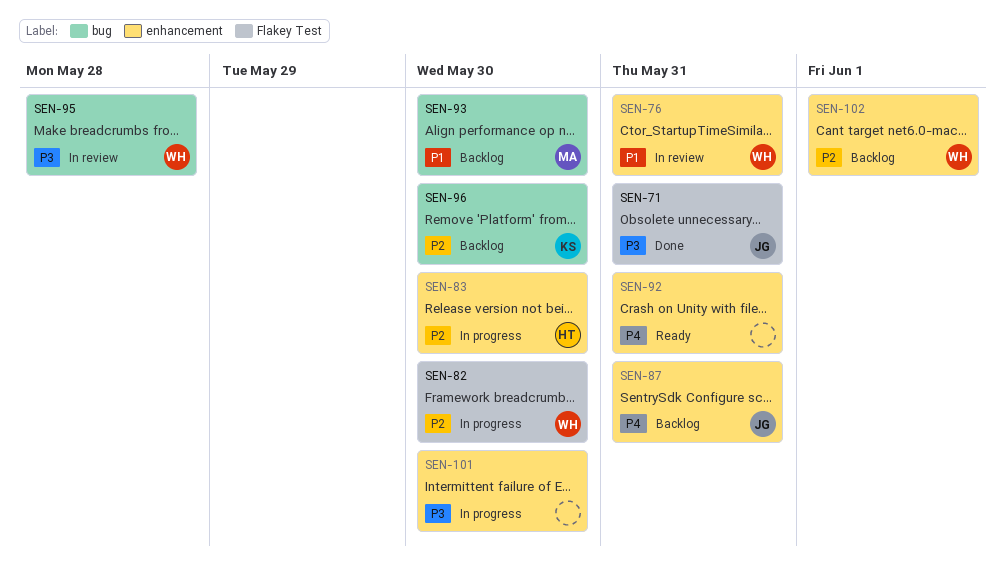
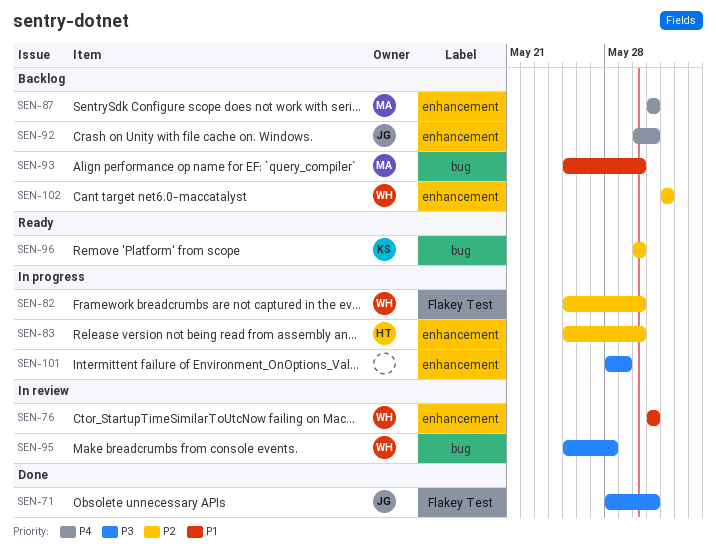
SEN-87, owner: JG -> MA
SEN-92, status: Ready -> Backlog
SEN-92, owner: none -> JG
SEN-96, status: Backlog -> Ready
SEN-101, due: May 30 -> May 29

